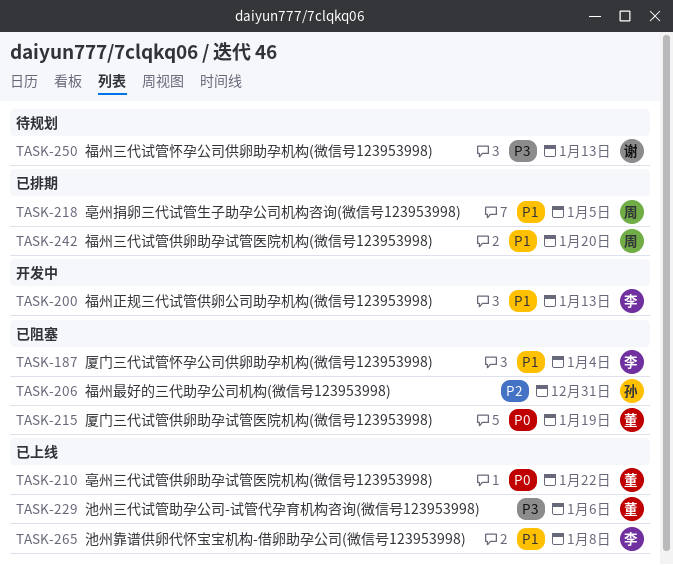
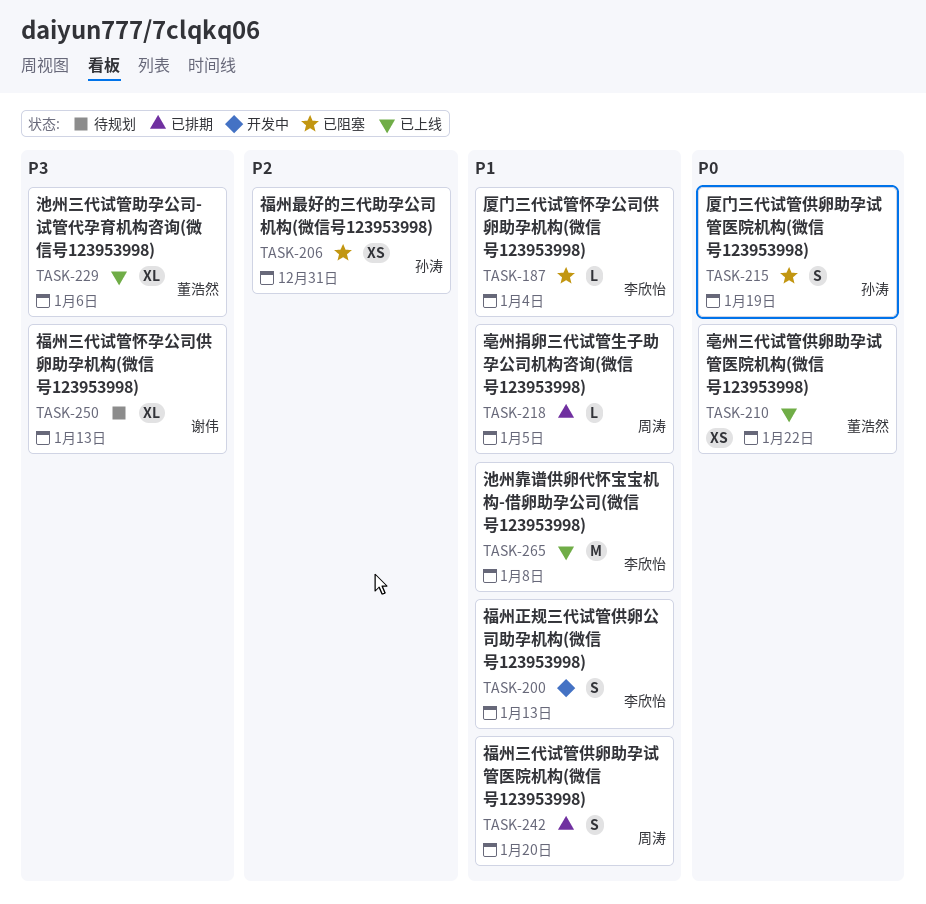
TASK-215, owner: 董浩然 -> 孙涛

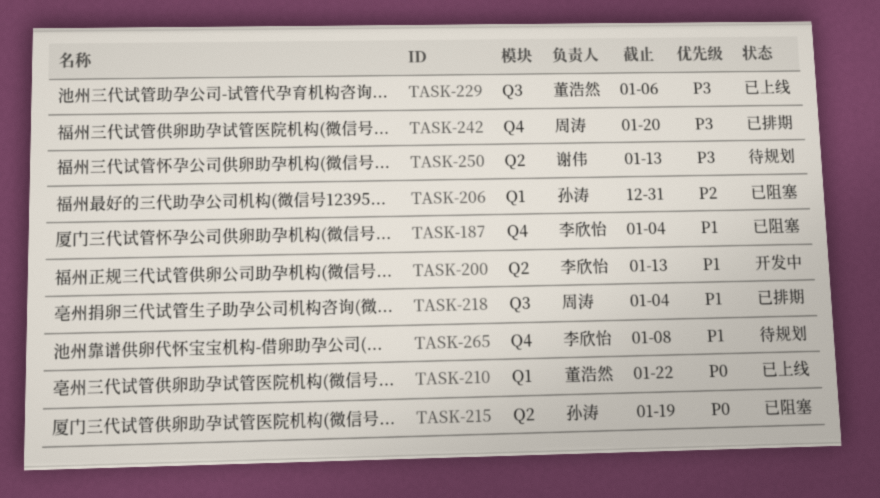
TASK-218, due: Jan 5 -> Jan 4
TASK-242, priority: P1 -> P3
TASK-265, status: 已上线 -> 待规划

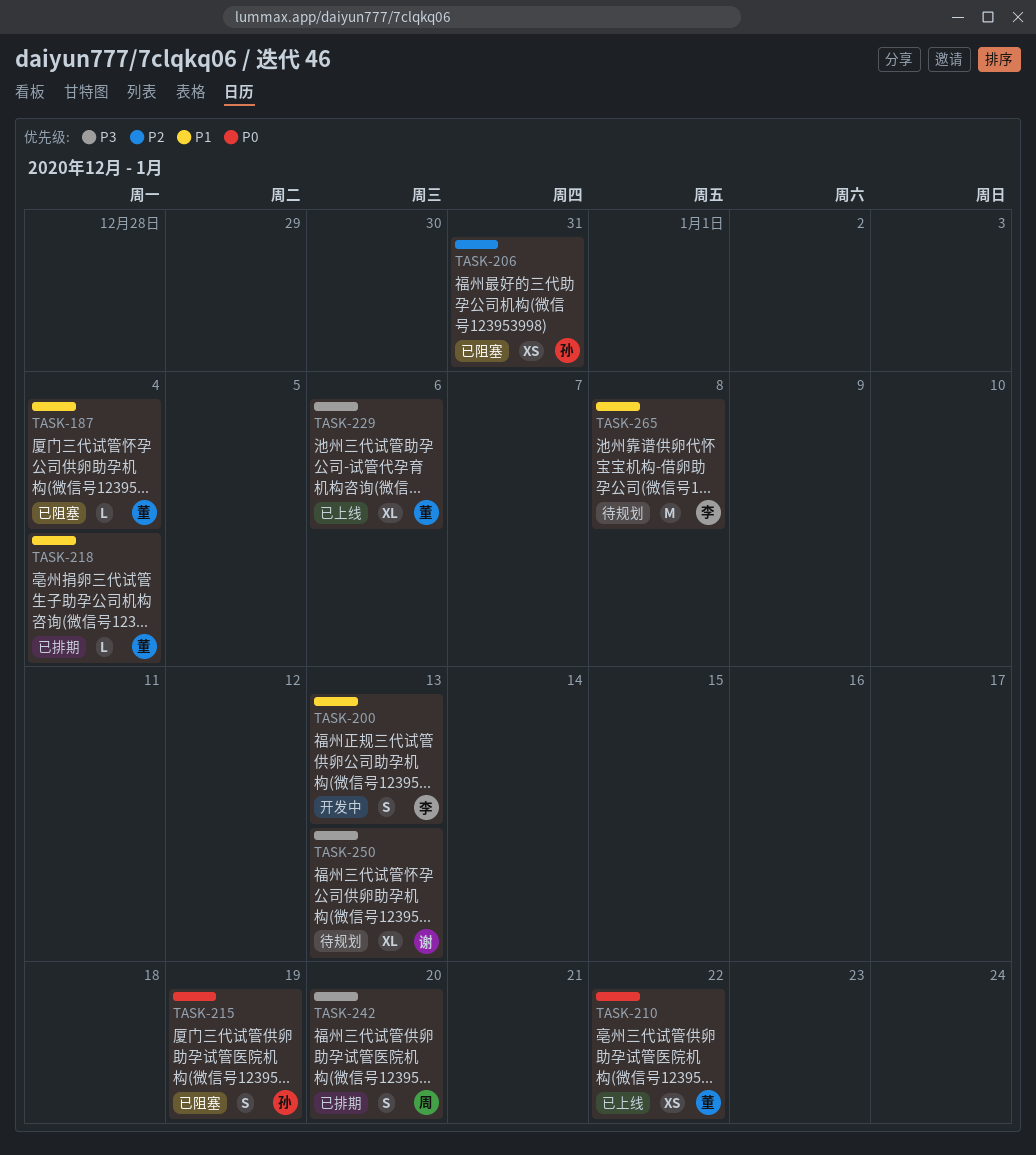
TASK-187, owner: 李欣怡 -> 董浩然
TASK-218, owner: 周涛 -> 董浩然

